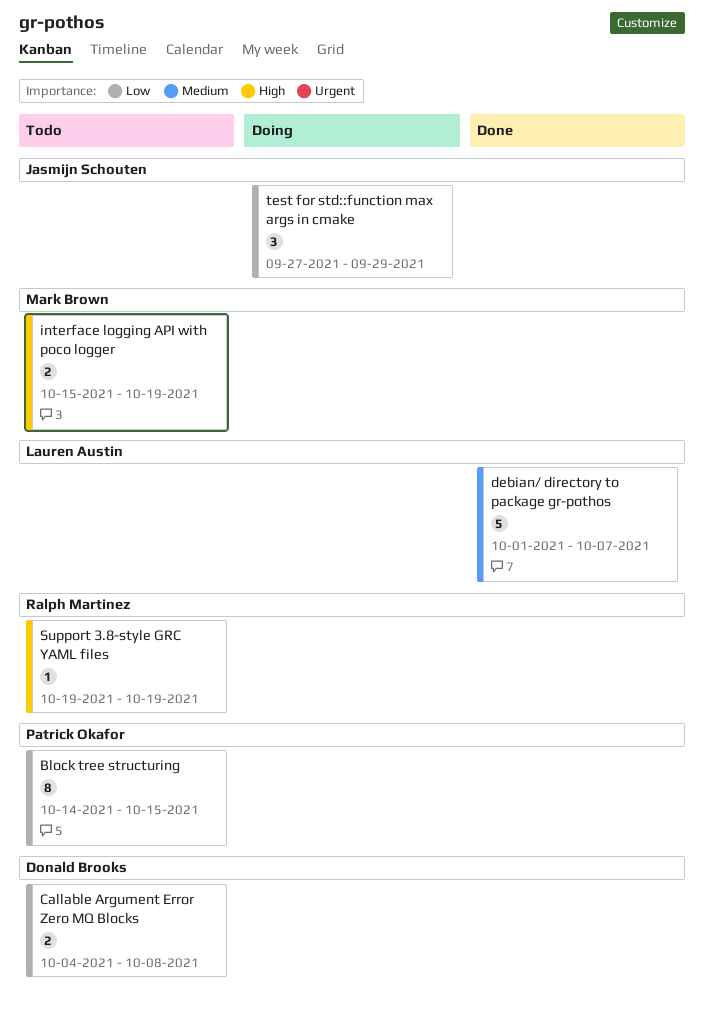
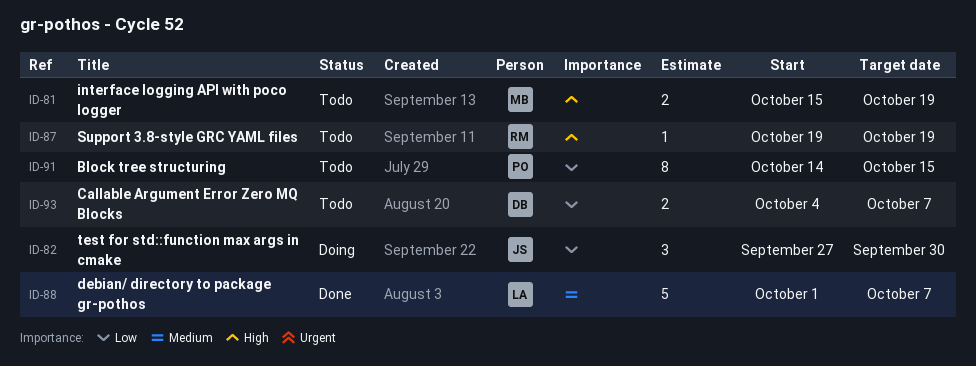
Callable Argument Error Zero MQ Blocks, due: Oct 8 -> Oct 7
test for std::function max args in cmake, due: Sep 29 -> Sep 30

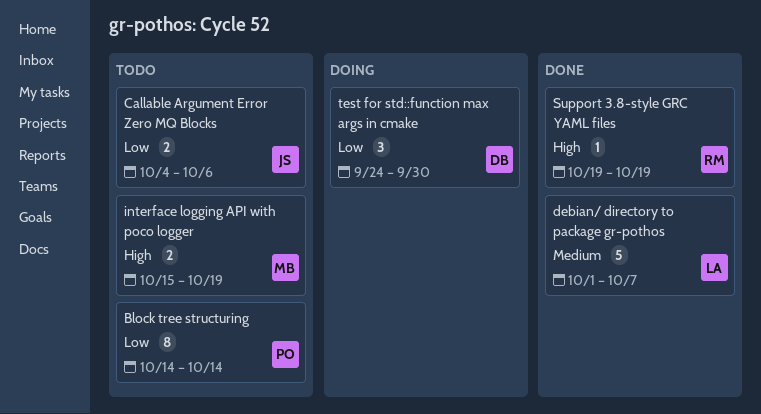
Block tree structuring, due: Oct 15 -> Oct 14
Callable Argument Error Zero MQ Blocks, owner: DB -> JS
Callable Argument Error Zero MQ Blocks, due: Oct 7 -> Oct 6
Support 3.8-style GRC YAML files, status: Todo -> Done
test for std::function max args in cmake, owner: JS -> DB
test for std::function max args in cmake, start: Sep 27 -> Sep 24

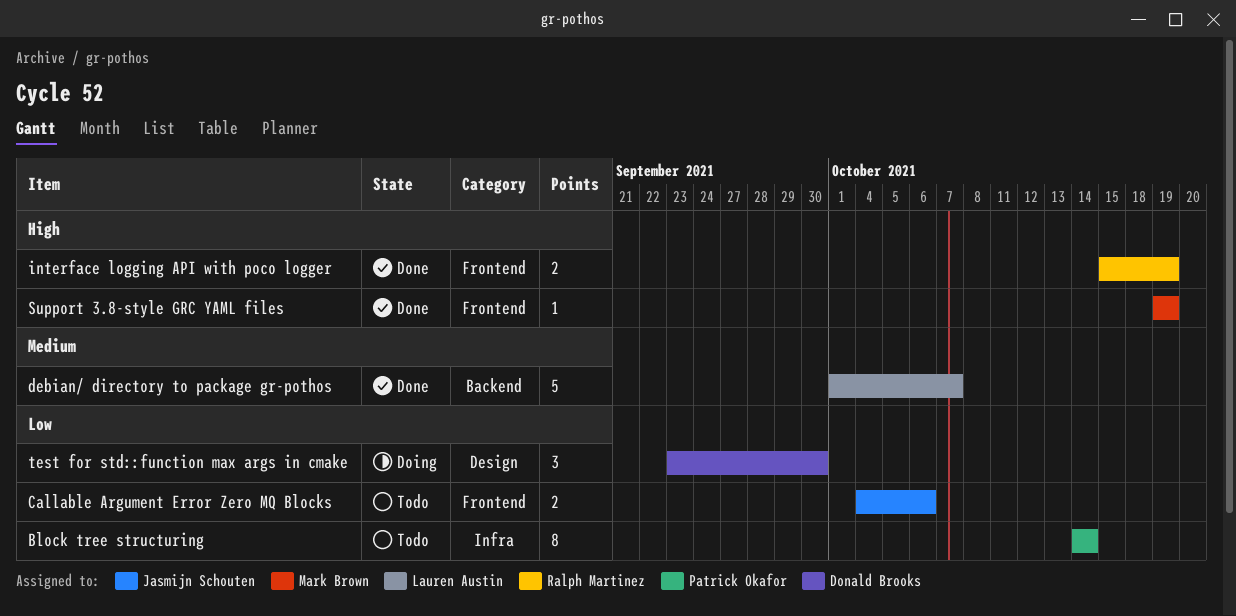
interface logging API with poco logger, status: Todo -> Done
interface logging API with poco logger, owner: Mark Brown -> Ralph Martinez
Support 3.8-style GRC YAML files, owner: Ralph Martinez -> Mark Brown
test for std::function max args in cmake, start: Sep 24 -> Sep 23

